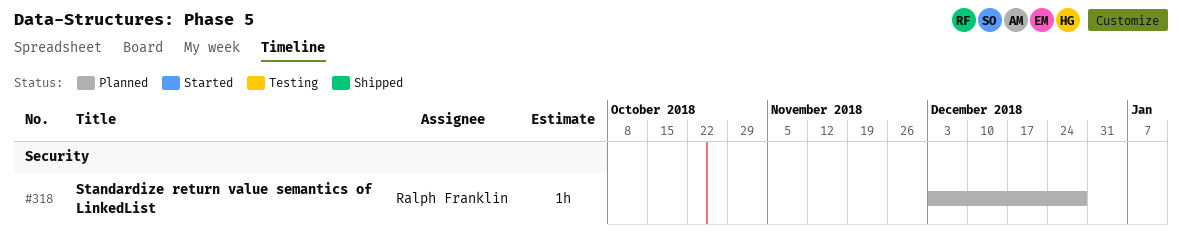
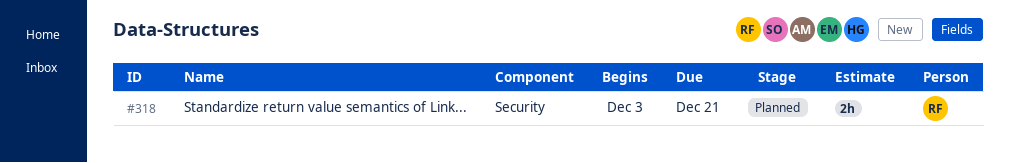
#318, estimate: 1h -> 2h
#318, due: Dec 28 -> Dec 21

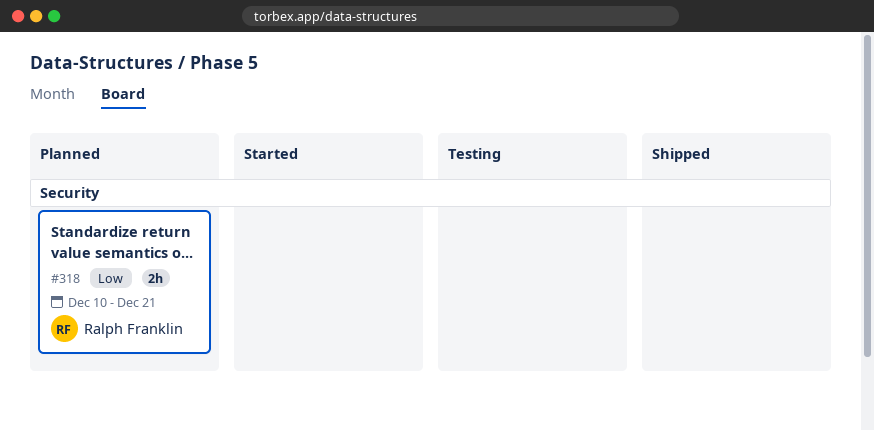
#318, start: Dec 3 -> Dec 10

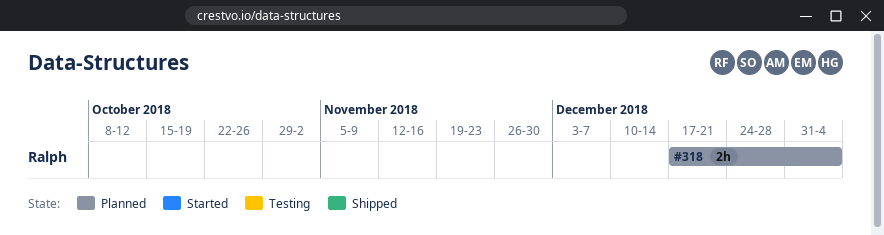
#318, start: Dec 10 -> Dec 17
#318, due: Dec 21 -> Jan 4

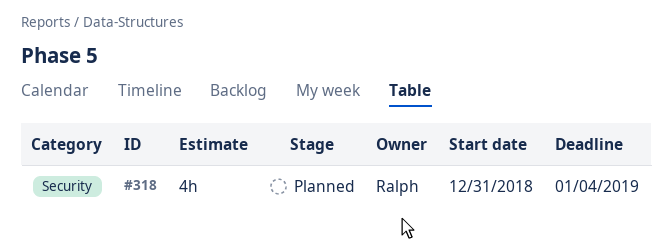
#318, estimate: 2h -> 4h
#318, start: Dec 17 -> Dec 31

